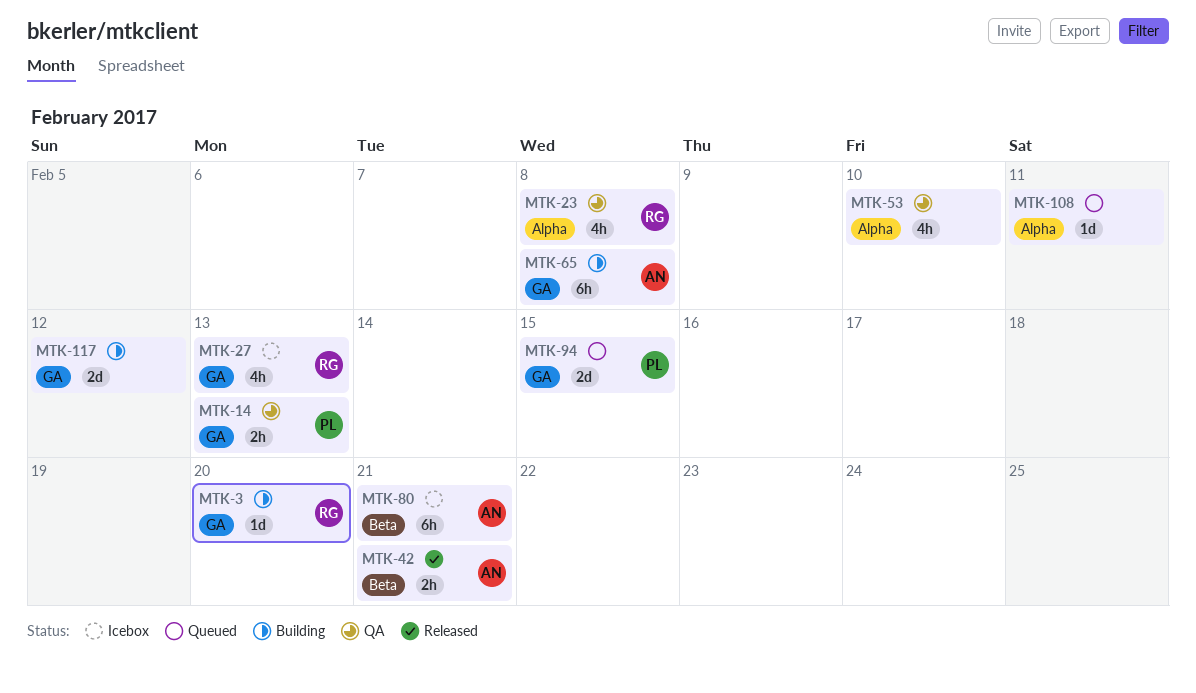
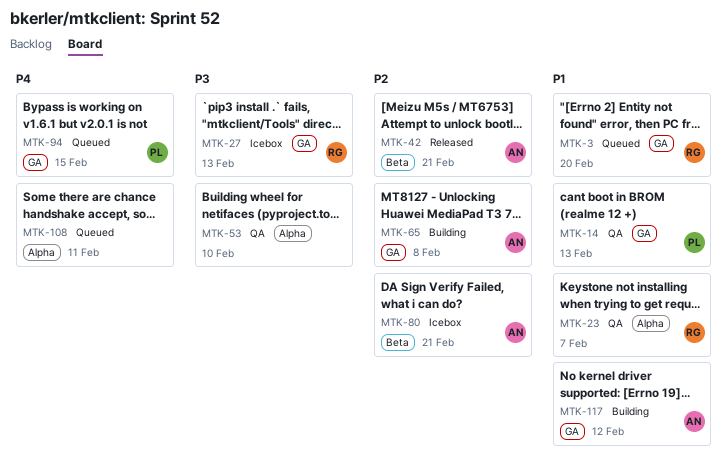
MTK-3, status: Building -> Queued
MTK-23, due: Feb 8 -> Feb 7
MTK-117, owner: none -> AN

